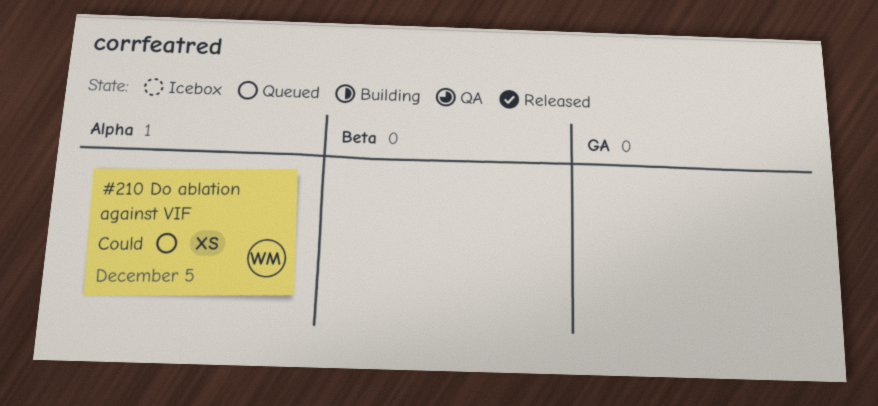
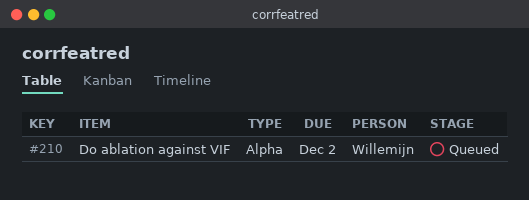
#210, due: Dec 5 -> Dec 2

